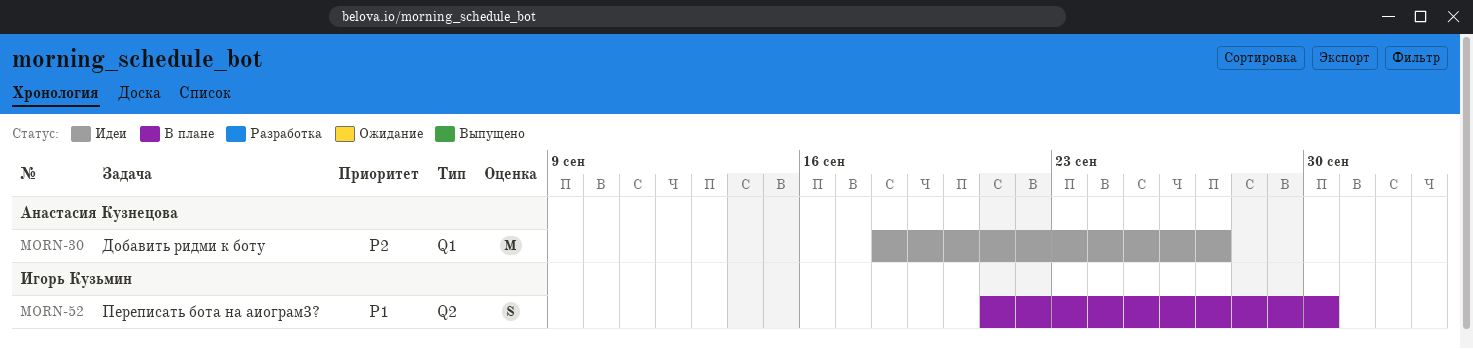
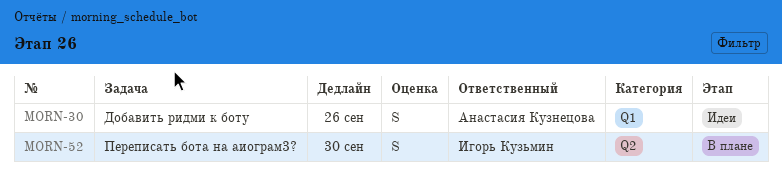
MORN-30, estimate: M -> S
MORN-30, due: Sep 27 -> Sep 26

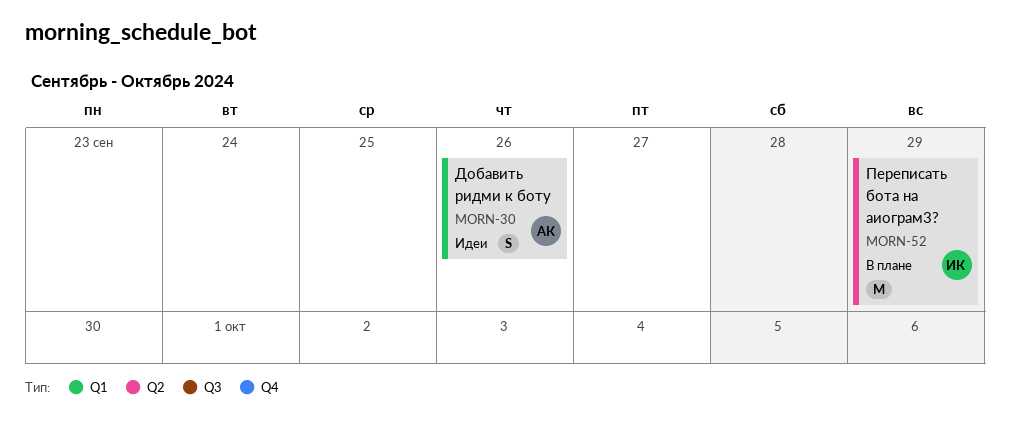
MORN-52, estimate: S -> M
MORN-52, due: Sep 30 -> Sep 29

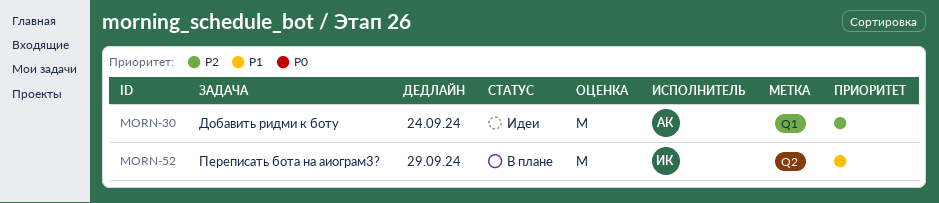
MORN-30, estimate: S -> M
MORN-30, due: Sep 26 -> Sep 24

